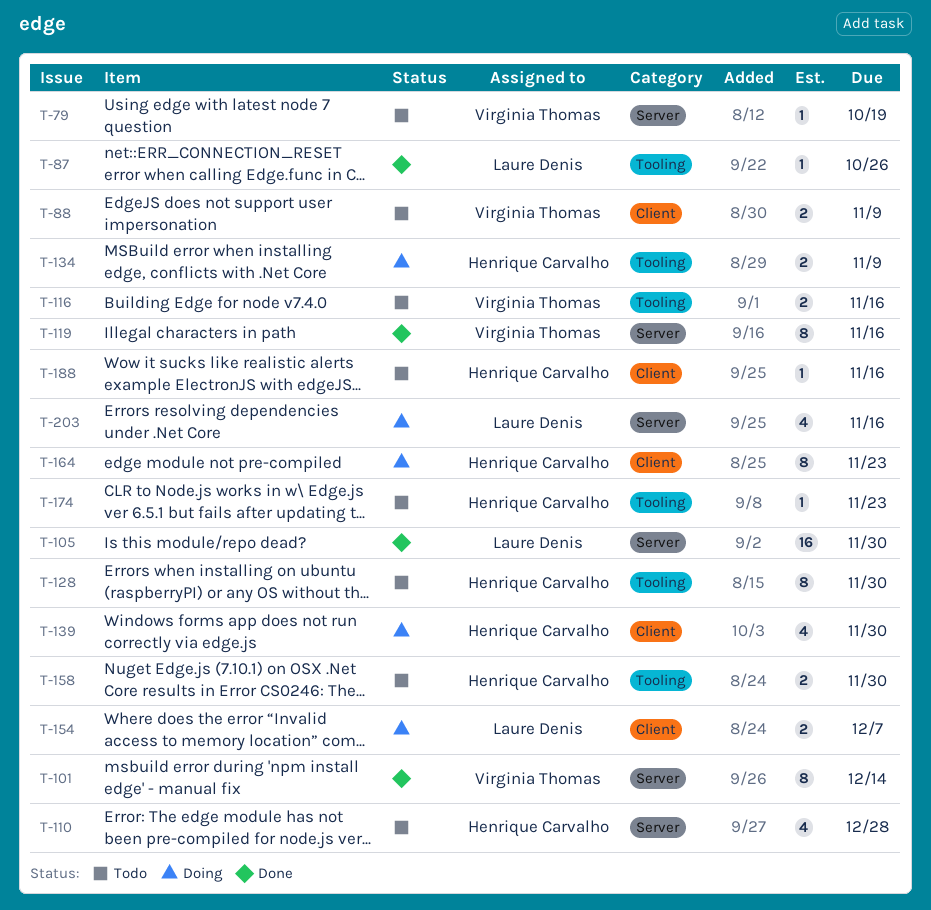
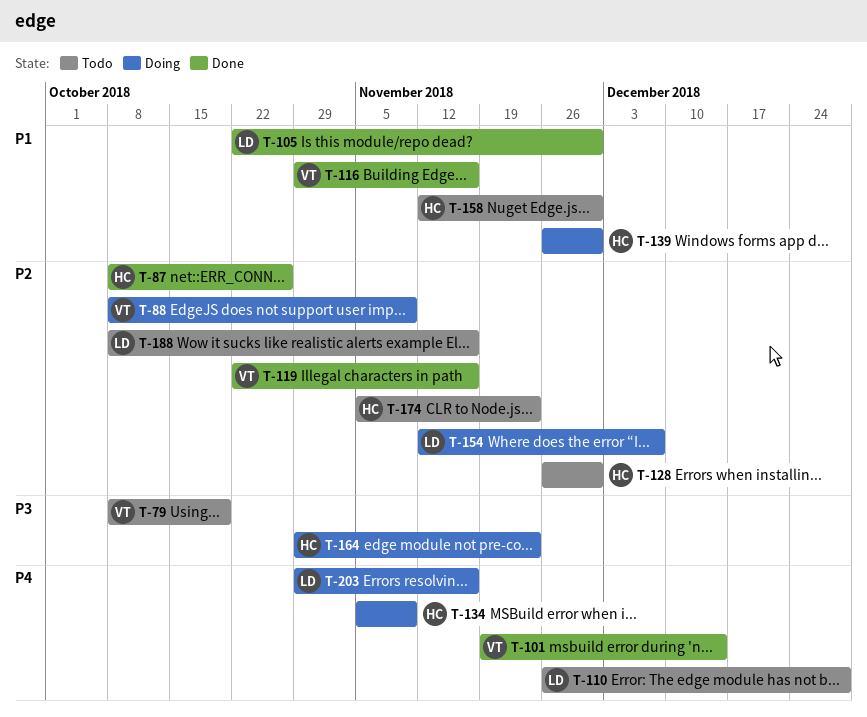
T-87, owner: Laure Denis -> Henrique Carvalho
T-88, status: Todo -> Doing
T-110, owner: Henrique Carvalho -> Laure Denis
T-116, status: Todo -> Done
T-188, owner: Henrique Carvalho -> Laure Denis

